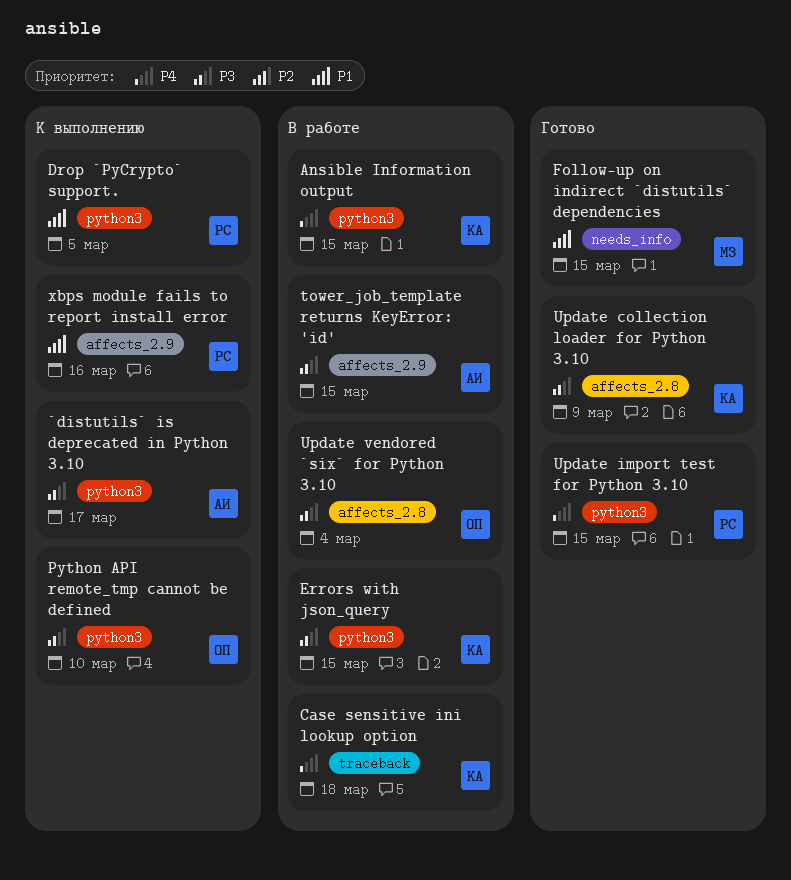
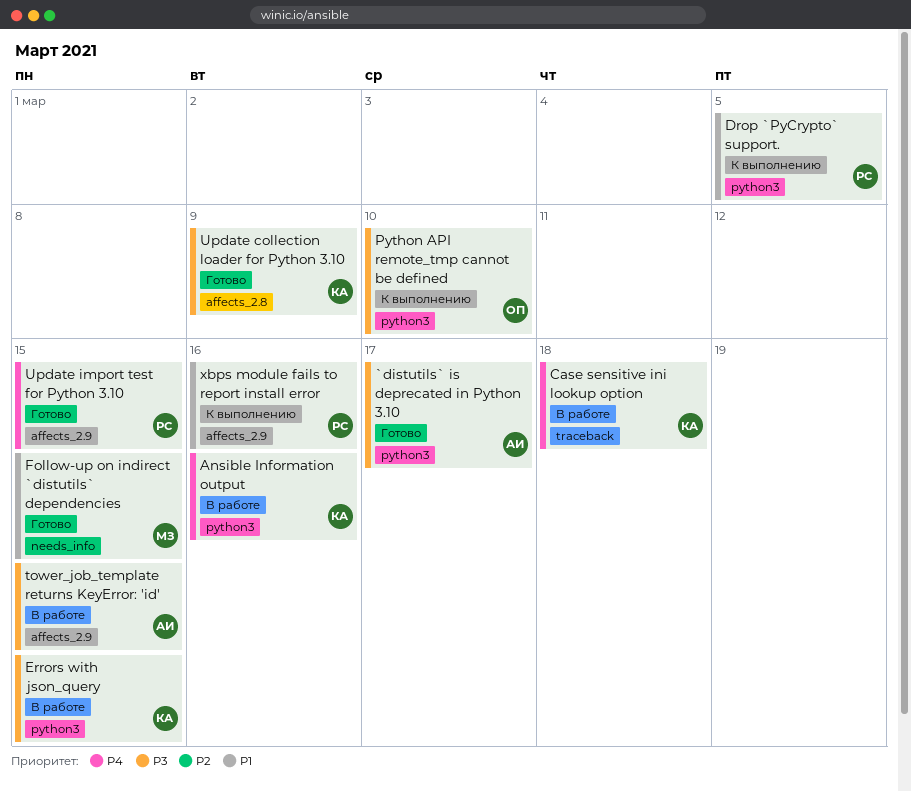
`distutils` is deprecated in Python 3.10, status: К выполнению -> Готово
Ansible Information output, due: Mar 15 -> Mar 16
Update import test for Python 3.10, label: python3 -> affects_2.9
Update vendored `six` for Python 3.10: present -> none

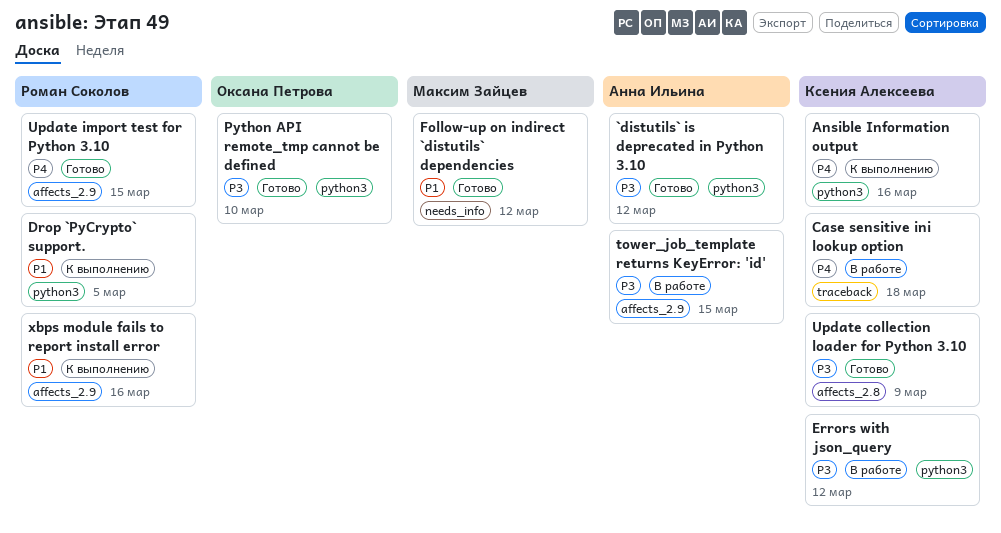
`distutils` is deprecated in Python 3.10, due: Mar 17 -> Mar 12
Ansible Information output, status: В работе -> К выполнению
Errors with json_query, due: Mar 15 -> Mar 12
Follow-up on indirect `distutils` dependencies, due: Mar 15 -> Mar 12
Python API remote_tmp cannot be defined, status: К выполнению -> Готово

